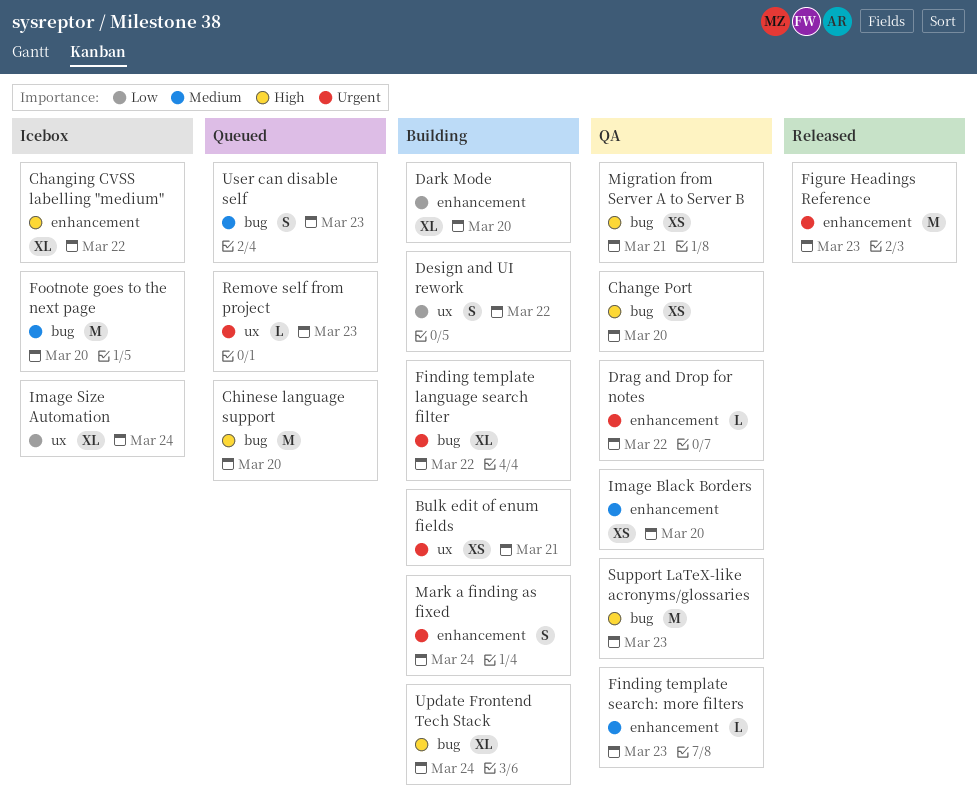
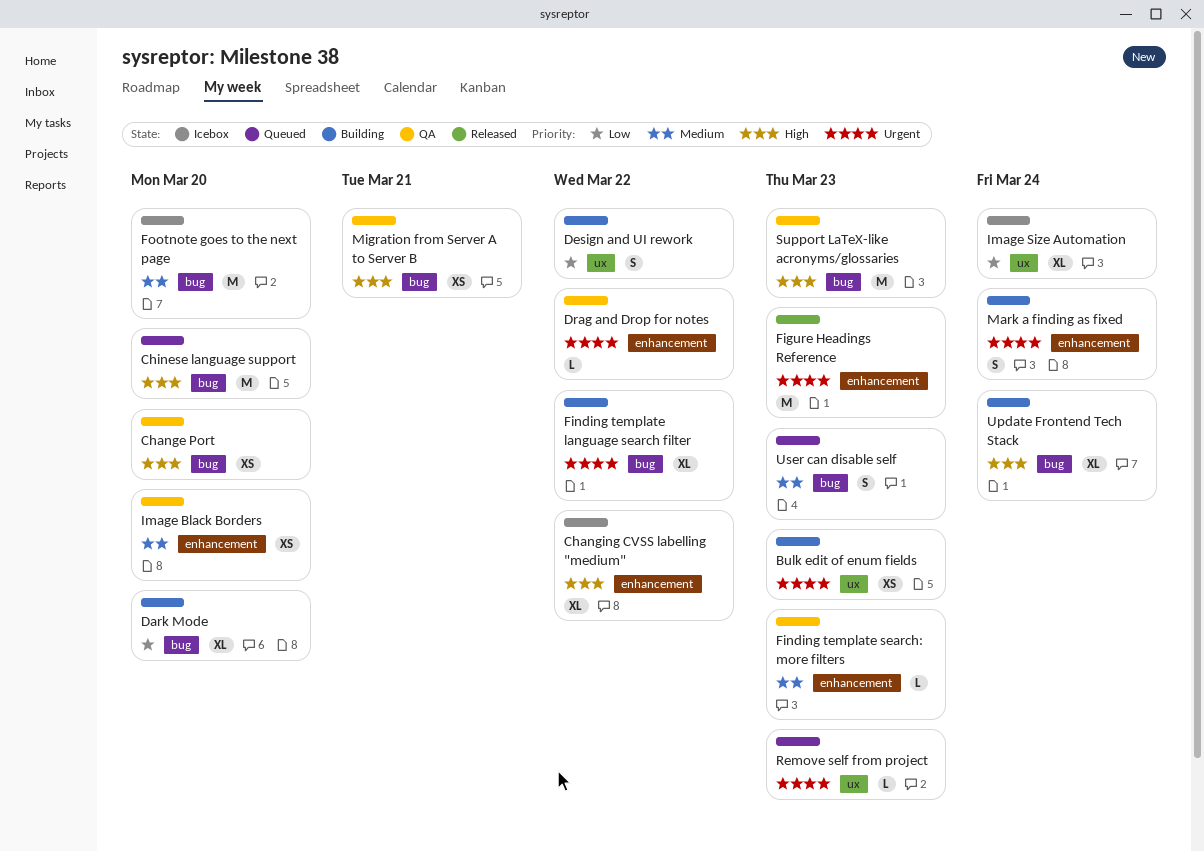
Bulk edit of enum fields, due: Mar 21 -> Mar 23
Dark Mode, label: enhancement -> bug

